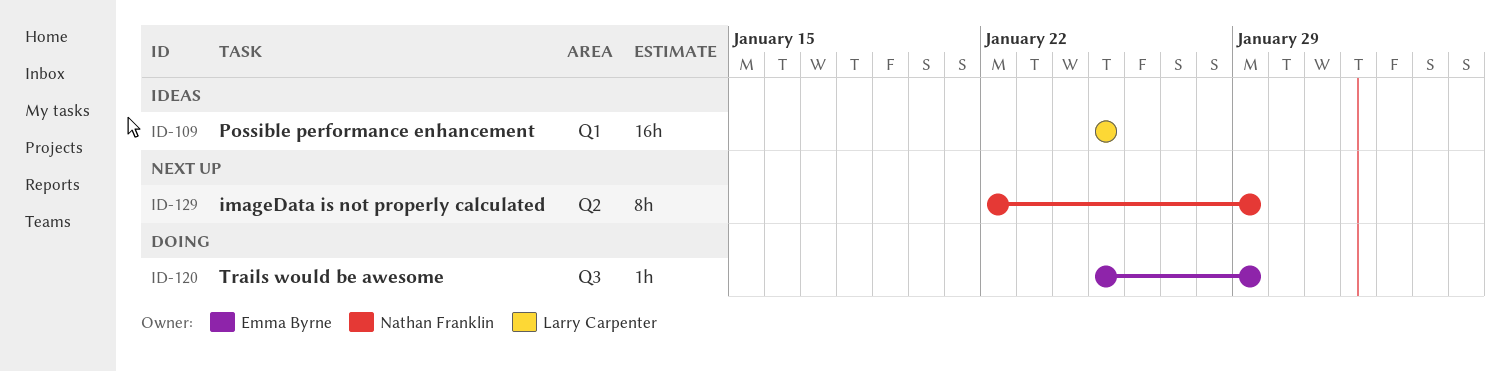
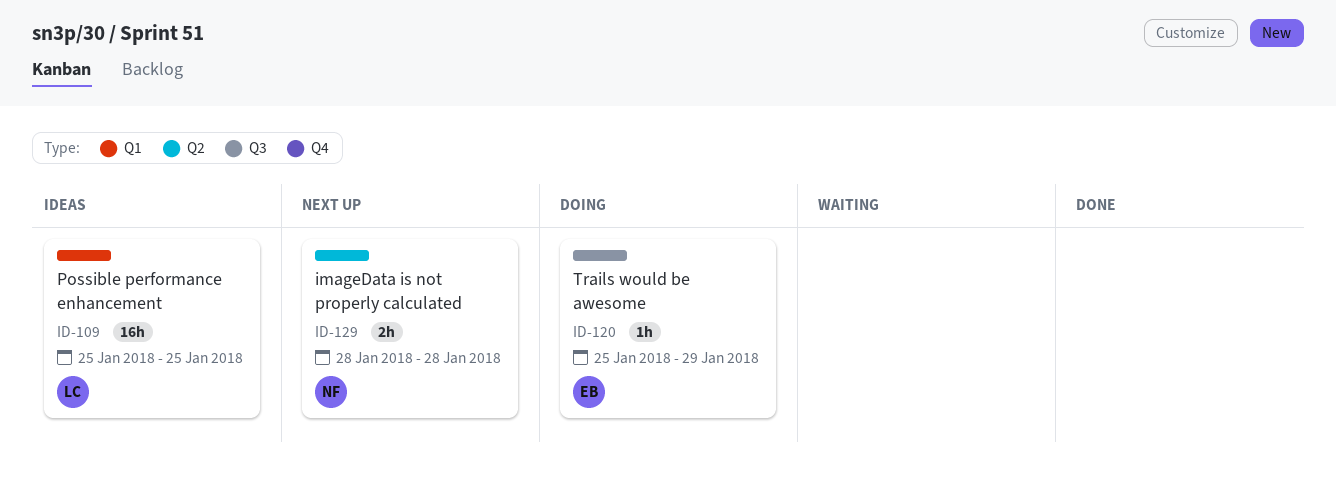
ID-129, estimate: 8h -> 2h
ID-129, start: Jan 22 -> Jan 28
ID-129, due: Jan 29 -> Jan 28

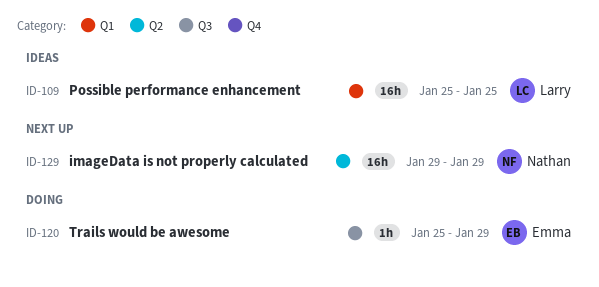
ID-129, estimate: 2h -> 16h
ID-129, start: Jan 28 -> Jan 29
ID-129, due: Jan 28 -> Jan 29

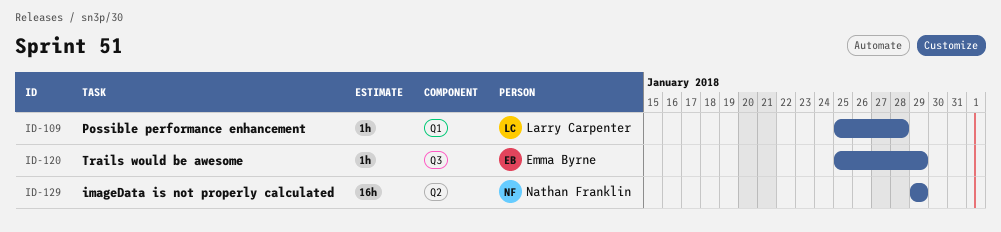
ID-109, estimate: 16h -> 1h
ID-109, due: Jan 25 -> Jan 28

